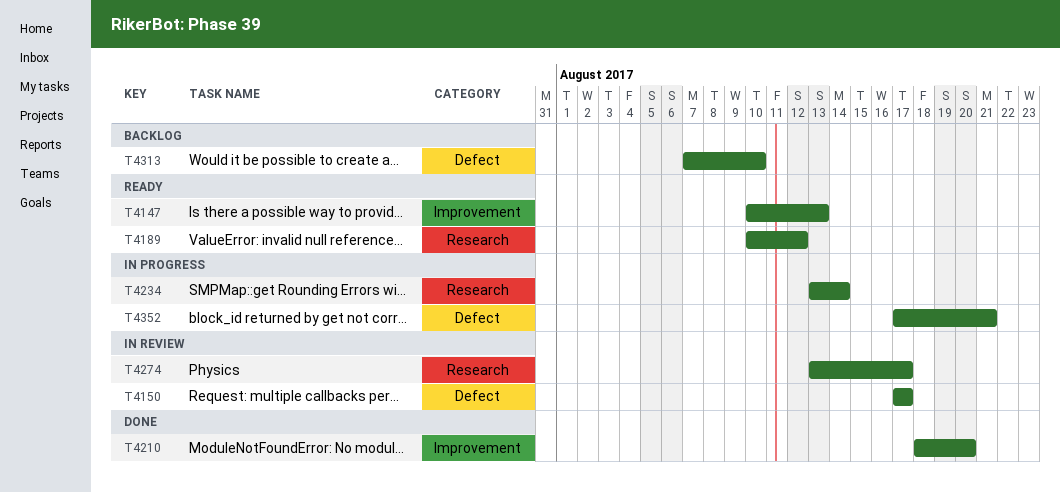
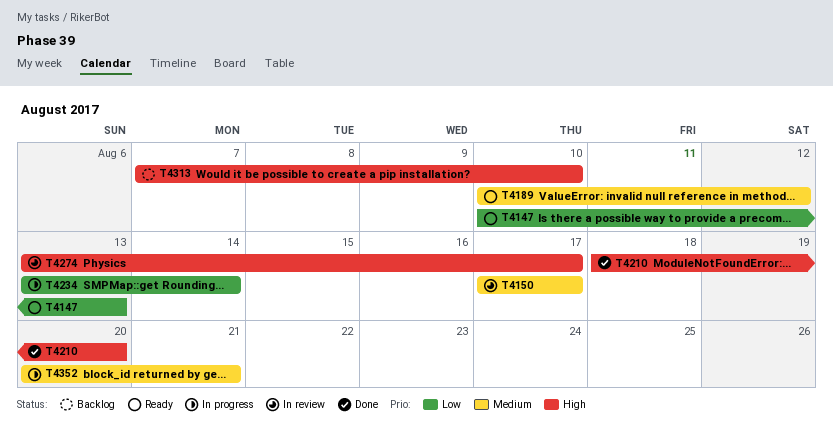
T4352, start: Aug 17 -> Aug 20

